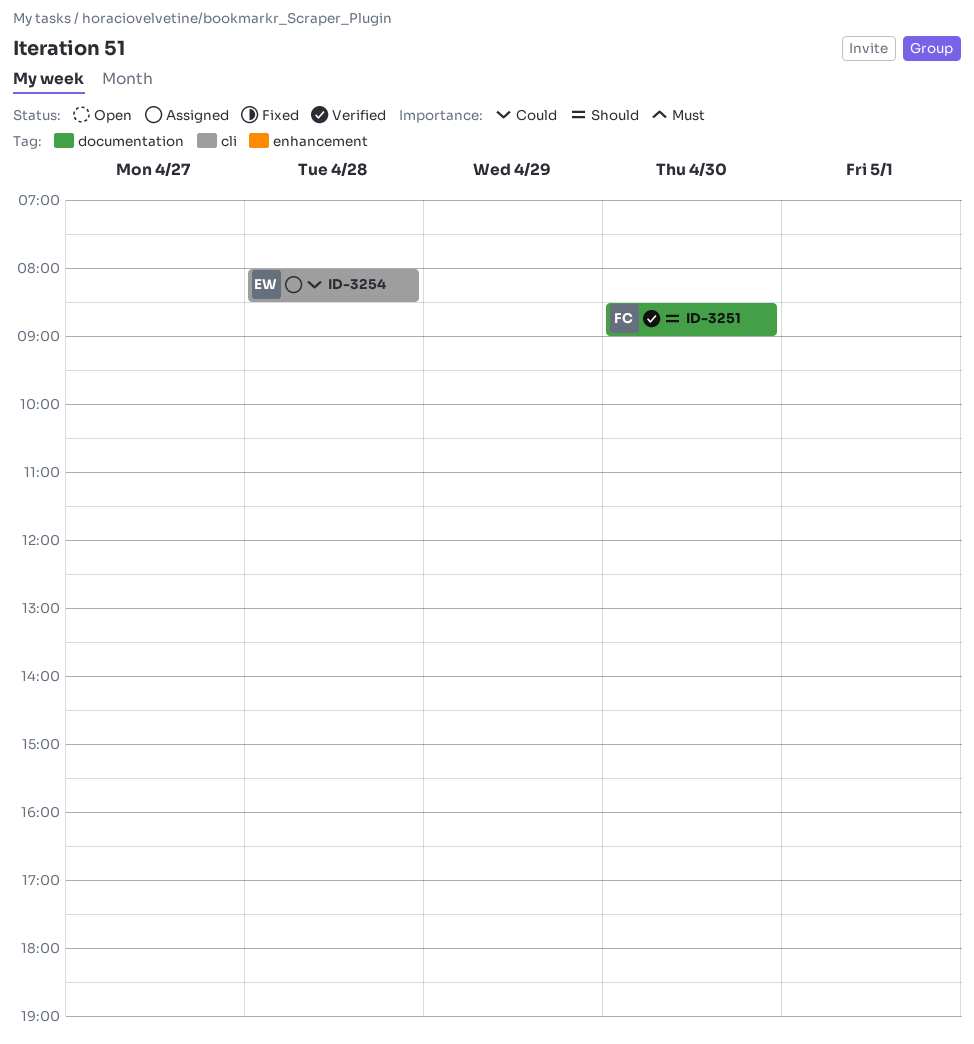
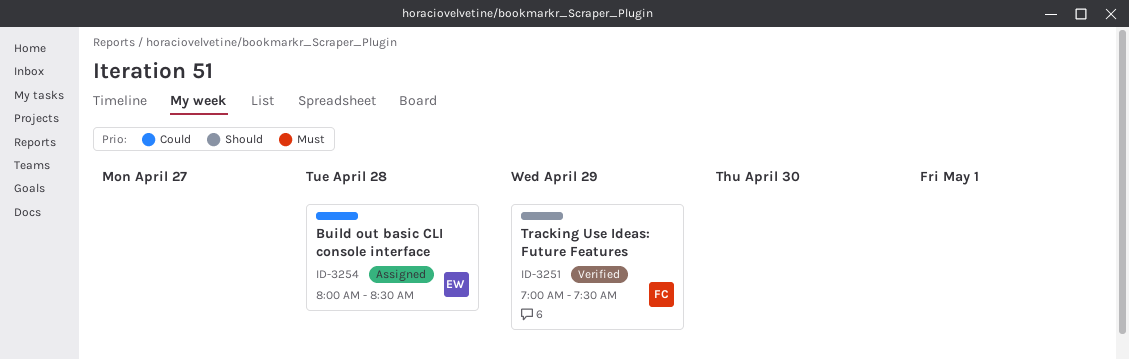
ID-3251, day: Apr 30 -> Apr 29
ID-3251, begins: 08:30 -> 07:00
ID-3251, ends: 09:00 -> 07:30

